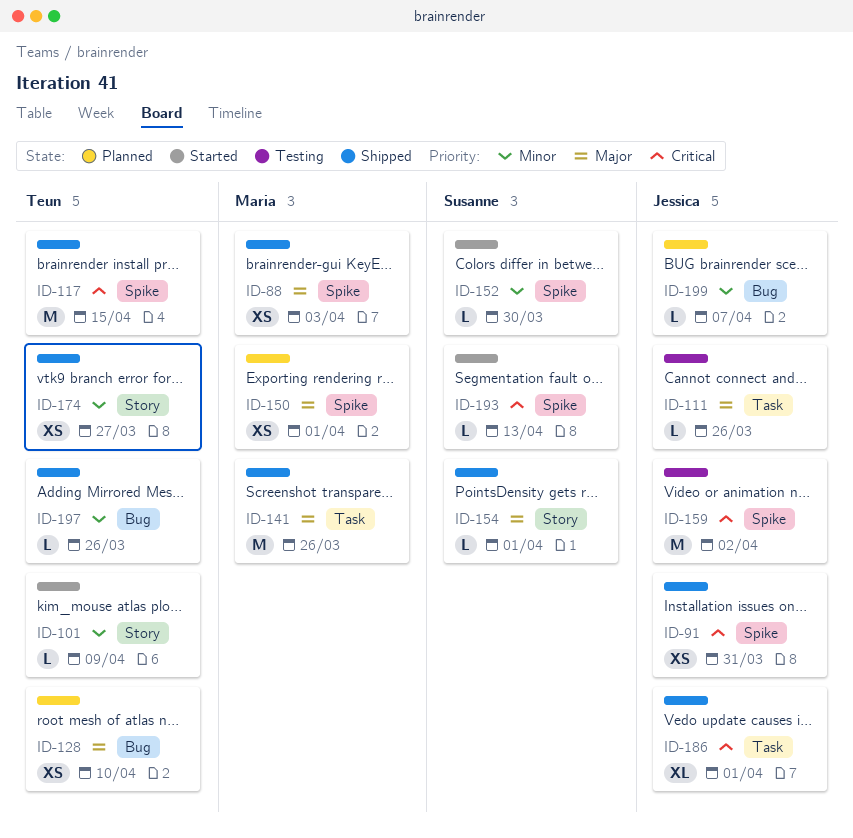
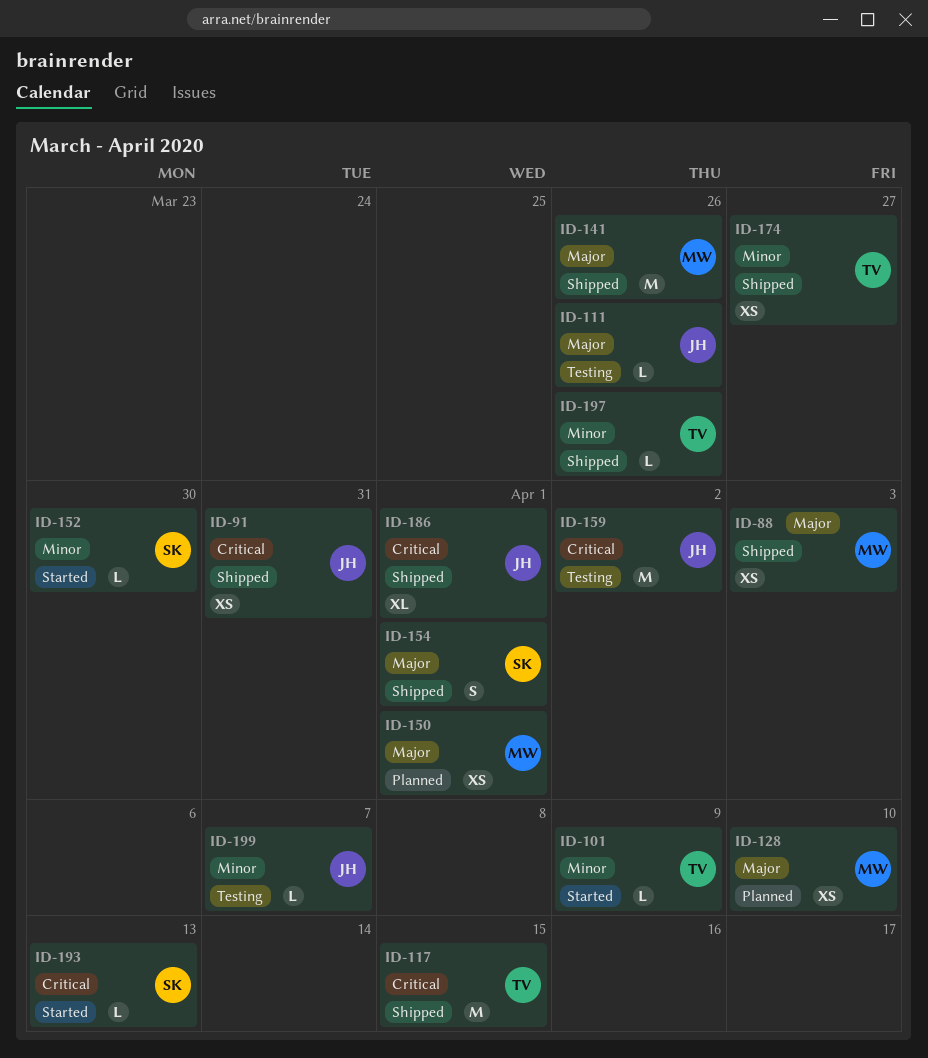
ID-128, owner: Teun -> Maria
ID-154, estimate: L -> S
ID-199, status: Planned -> Testing

